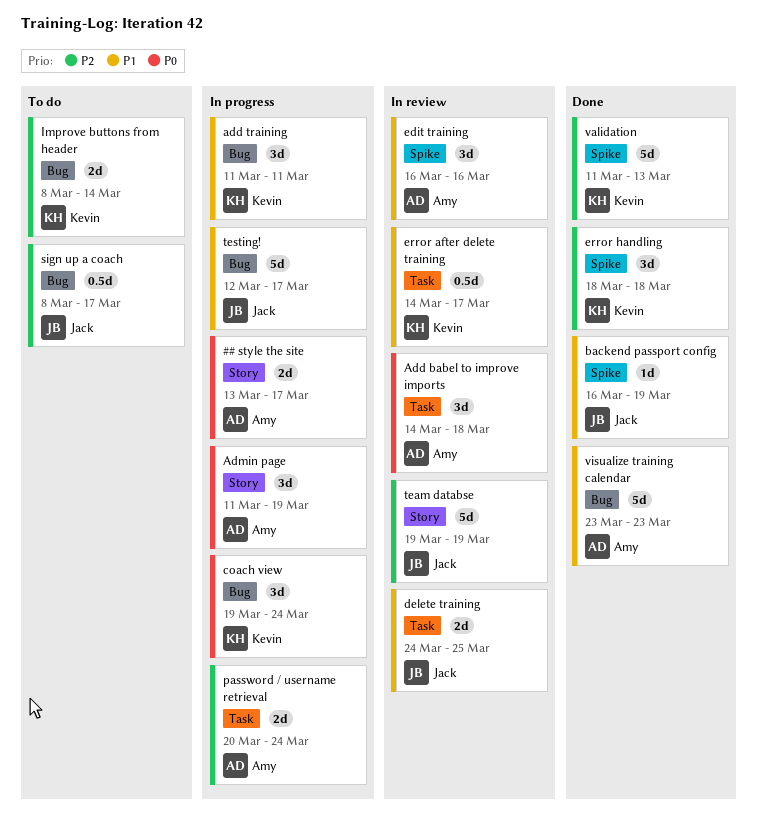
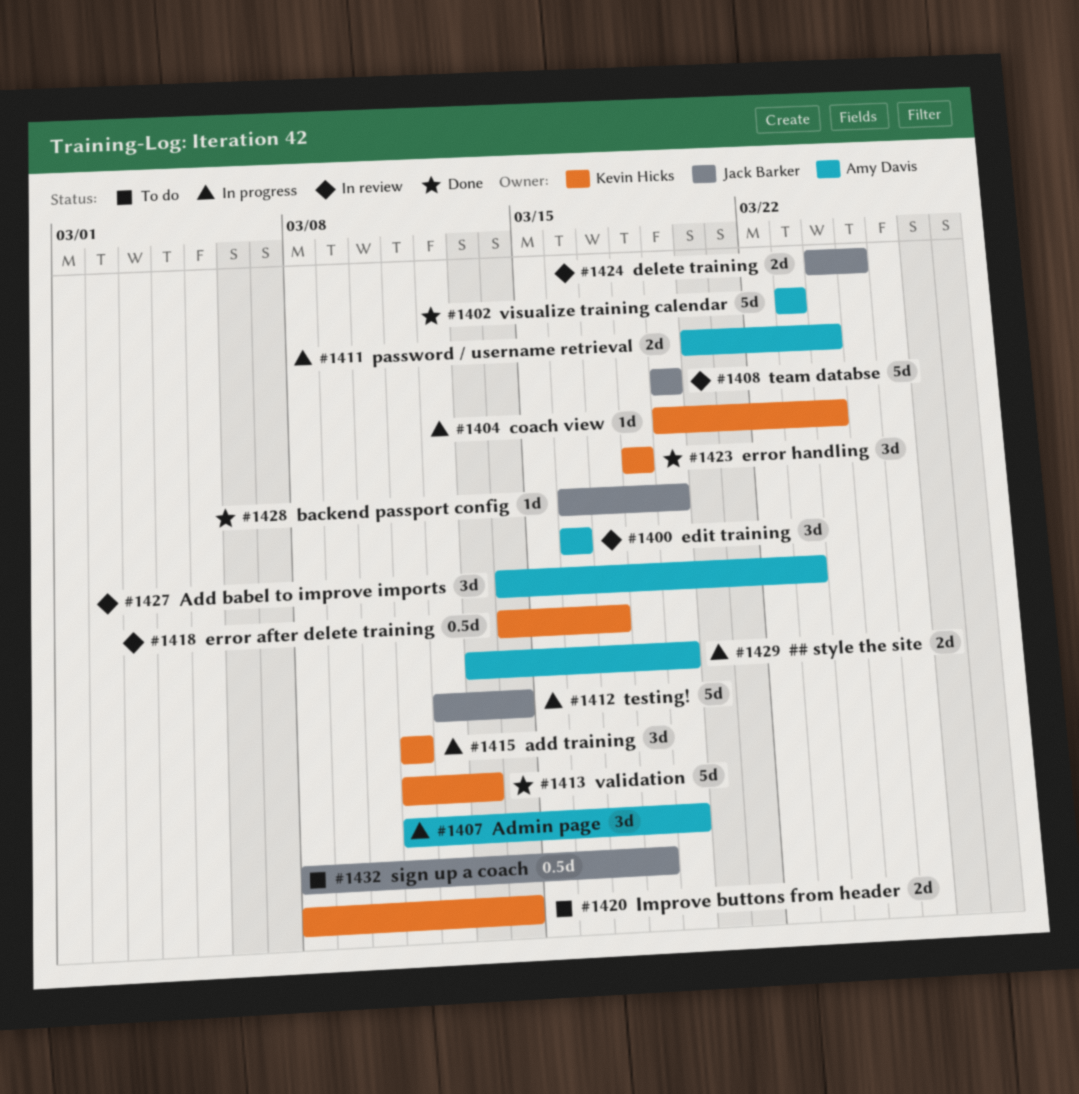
## style the site, due: Mar 17 -> Mar 19
Add babel to improve imports, due: Mar 18 -> Mar 23
coach view, estimate: 3d -> 1d
sign up a coach, due: Mar 17 -> Mar 18
testing!, due: Mar 17 -> Mar 14

